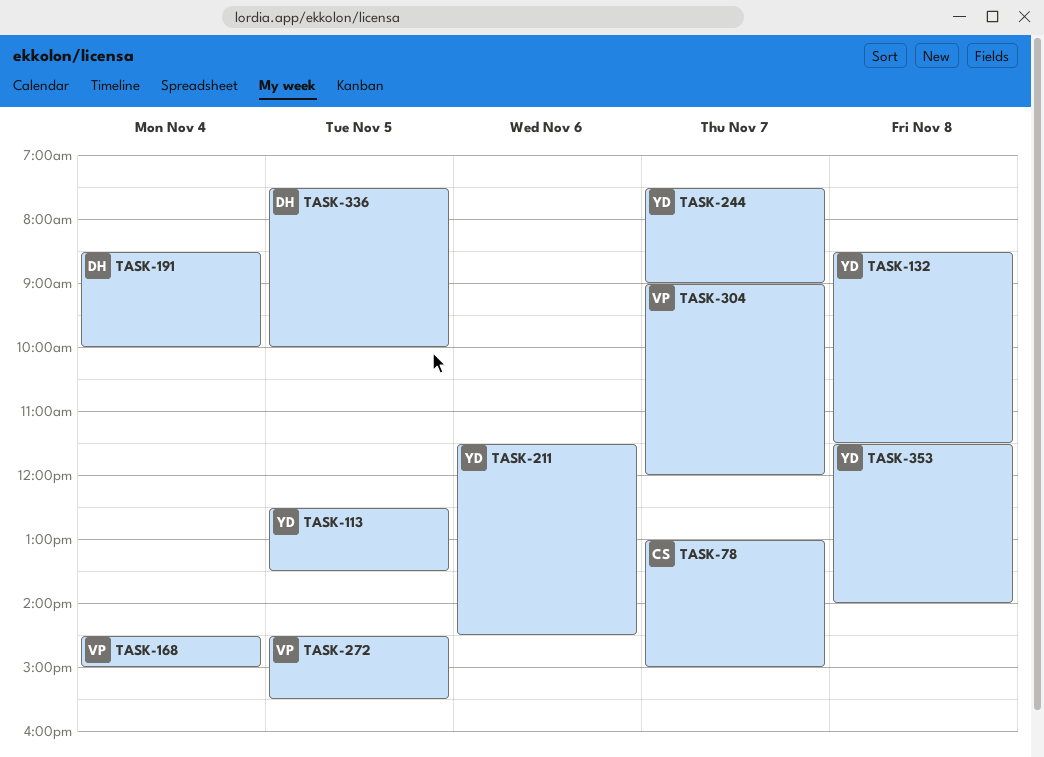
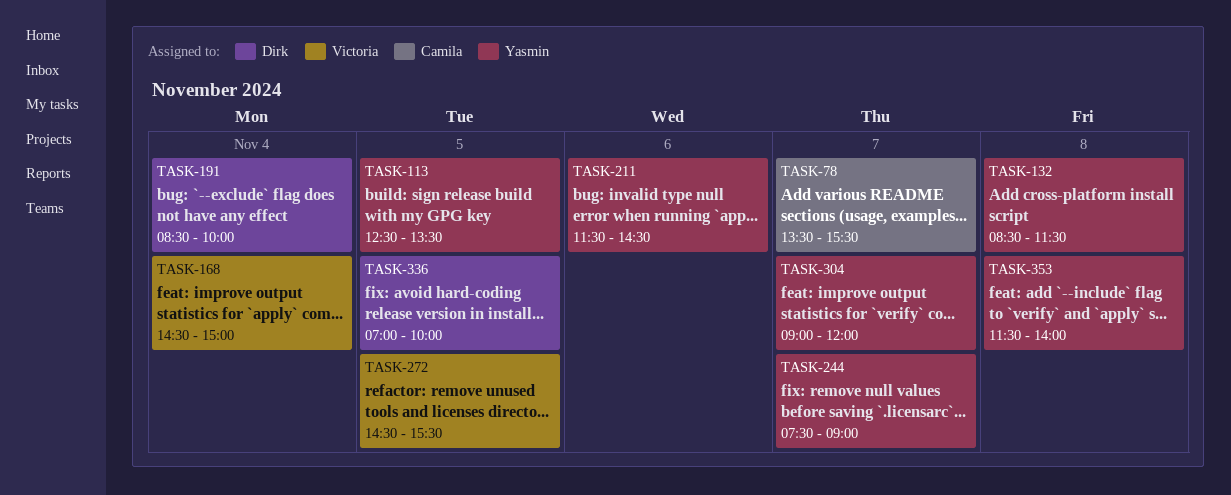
TASK-78, begins: 13:00 -> 13:30
TASK-78, ends: 15:00 -> 15:30
TASK-304, owner: Victoria -> Yasmin
TASK-336, begins: 07:30 -> 07:00

